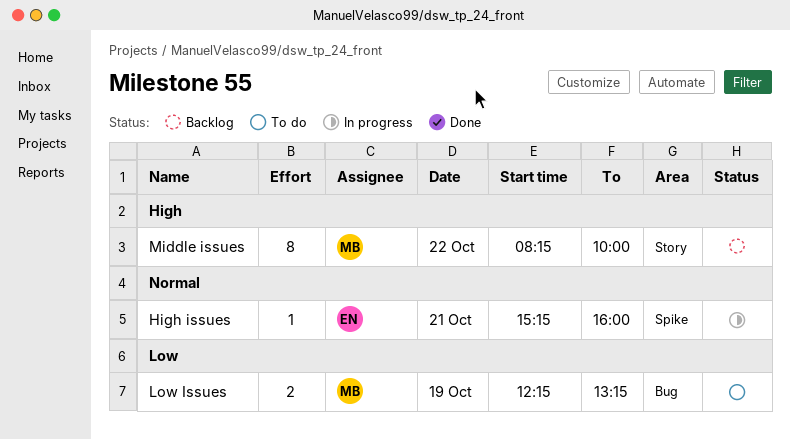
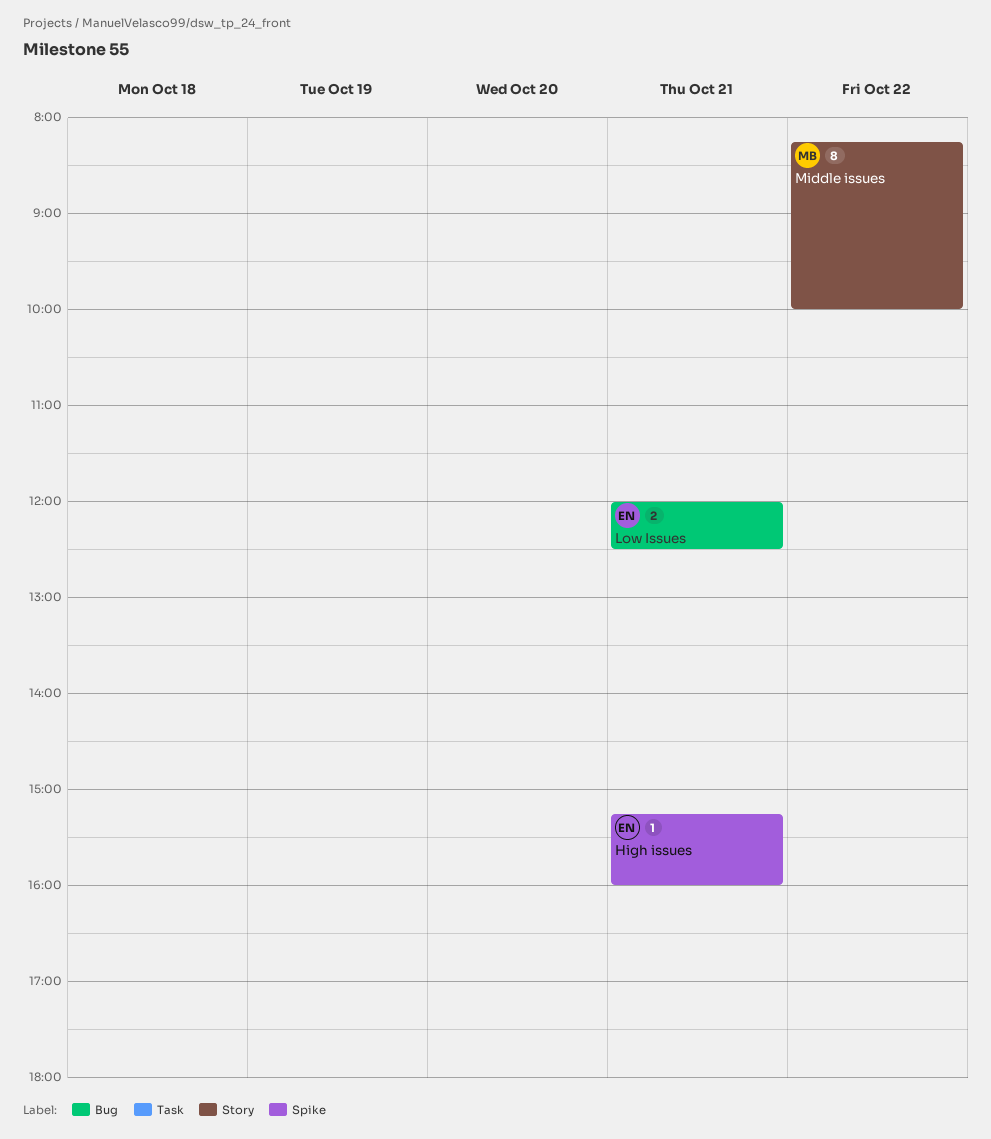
Low Issues, owner: MB -> EN
Low Issues, day: Oct 19 -> Oct 21
Low Issues, begins: 12:15 -> 12:00
Low Issues, ends: 13:15 -> 12:30

